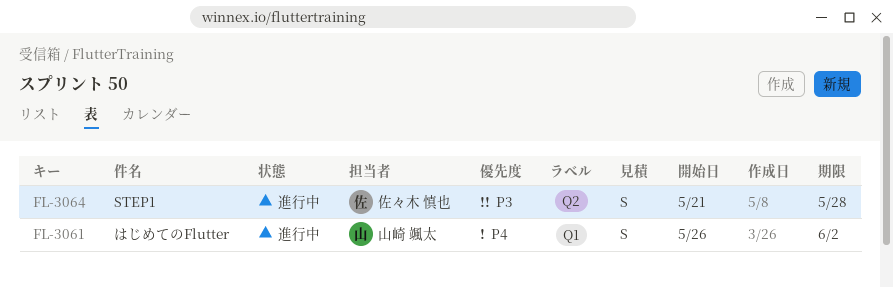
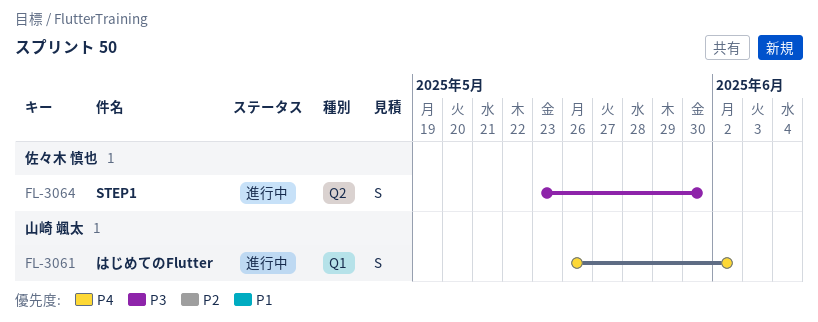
FL-3064, start: May 21 -> May 23
FL-3064, due: May 28 -> May 30

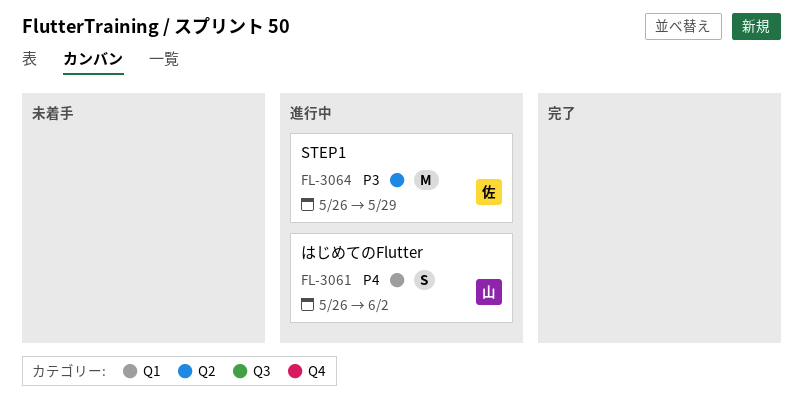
FL-3064, estimate: S -> M
FL-3064, start: May 23 -> May 26
FL-3064, due: May 30 -> May 29

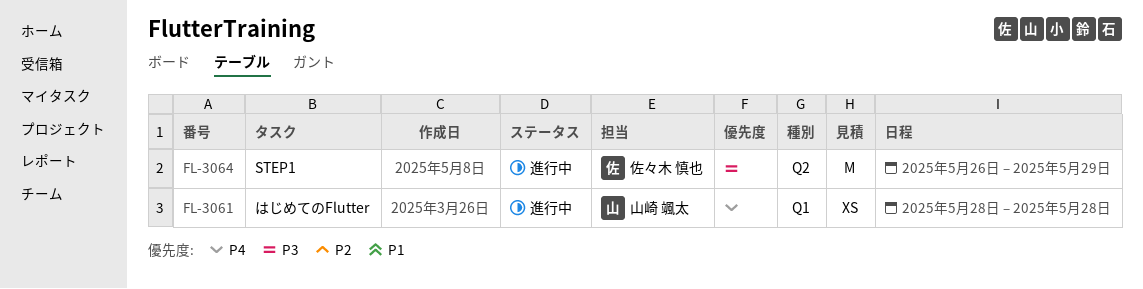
FL-3061, estimate: S -> XS
FL-3061, start: May 26 -> May 28
FL-3061, due: Jun 2 -> May 28

